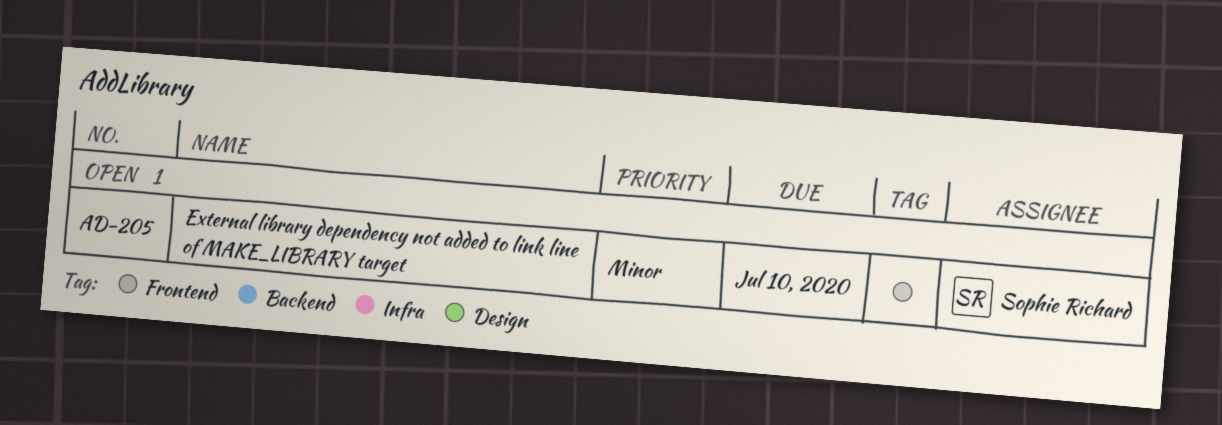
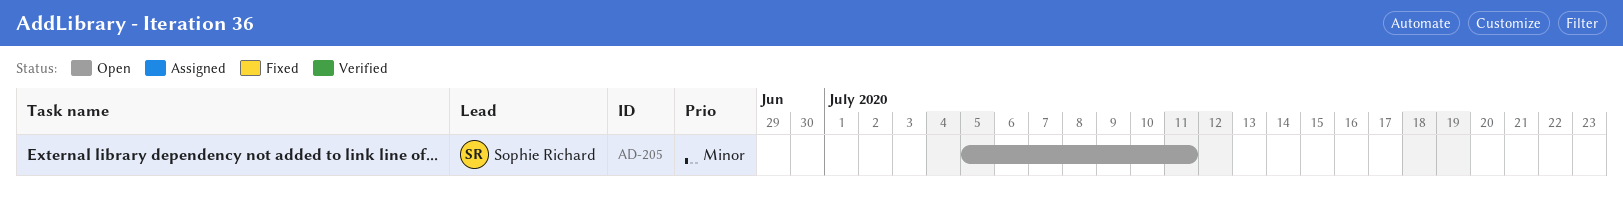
AD-205, due: Jul 10 -> Jul 11

